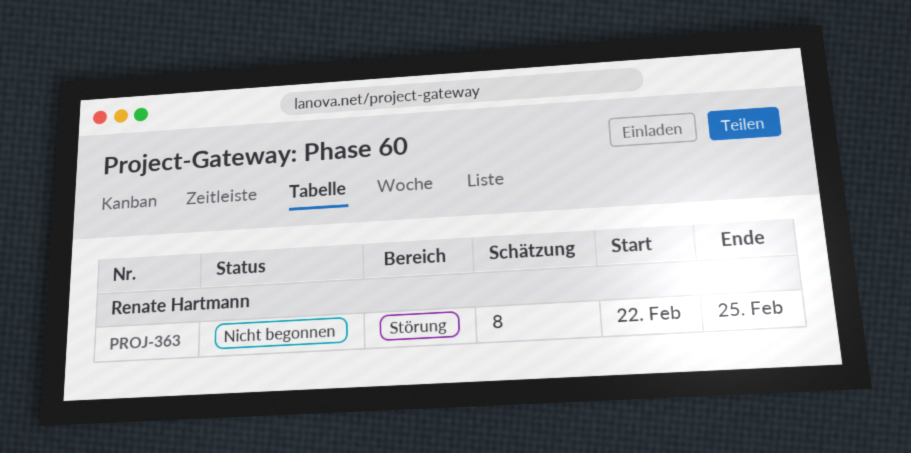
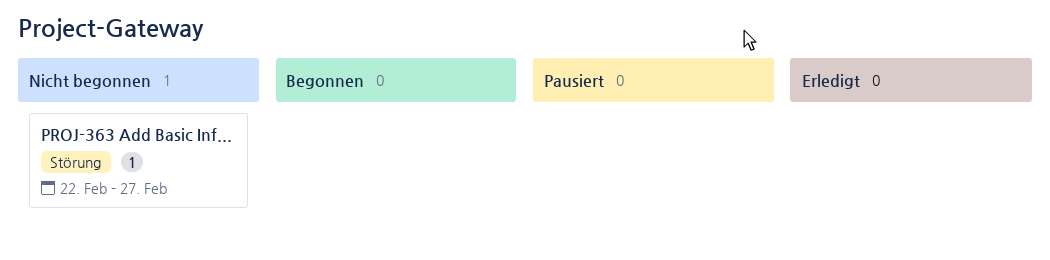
PROJ-363, estimate: 8 -> 1
PROJ-363, due: Feb 25 -> Feb 27

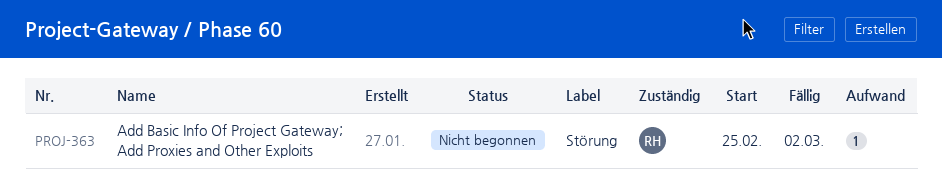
PROJ-363, start: Feb 22 -> Feb 25
PROJ-363, due: Feb 27 -> Mar 2

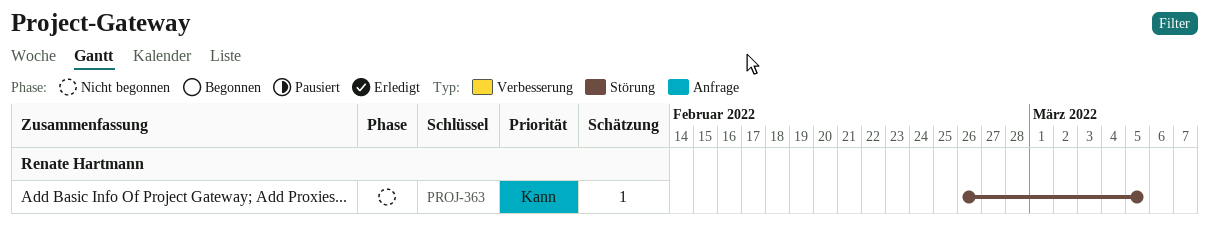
PROJ-363, start: Feb 25 -> Feb 26
PROJ-363, due: Mar 2 -> Mar 5

